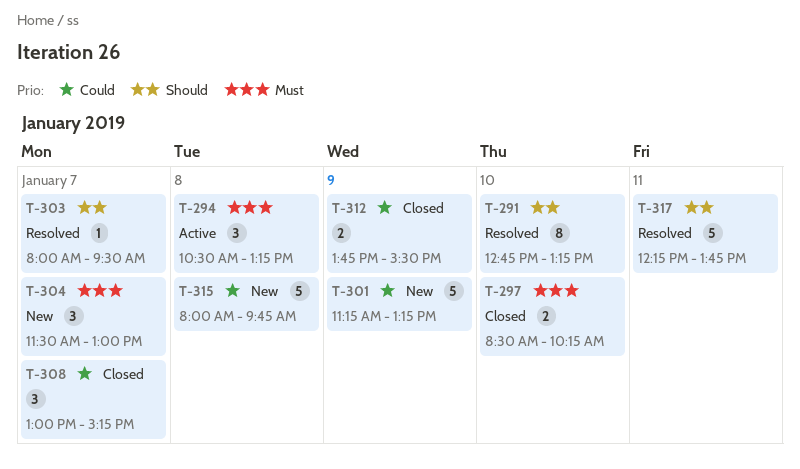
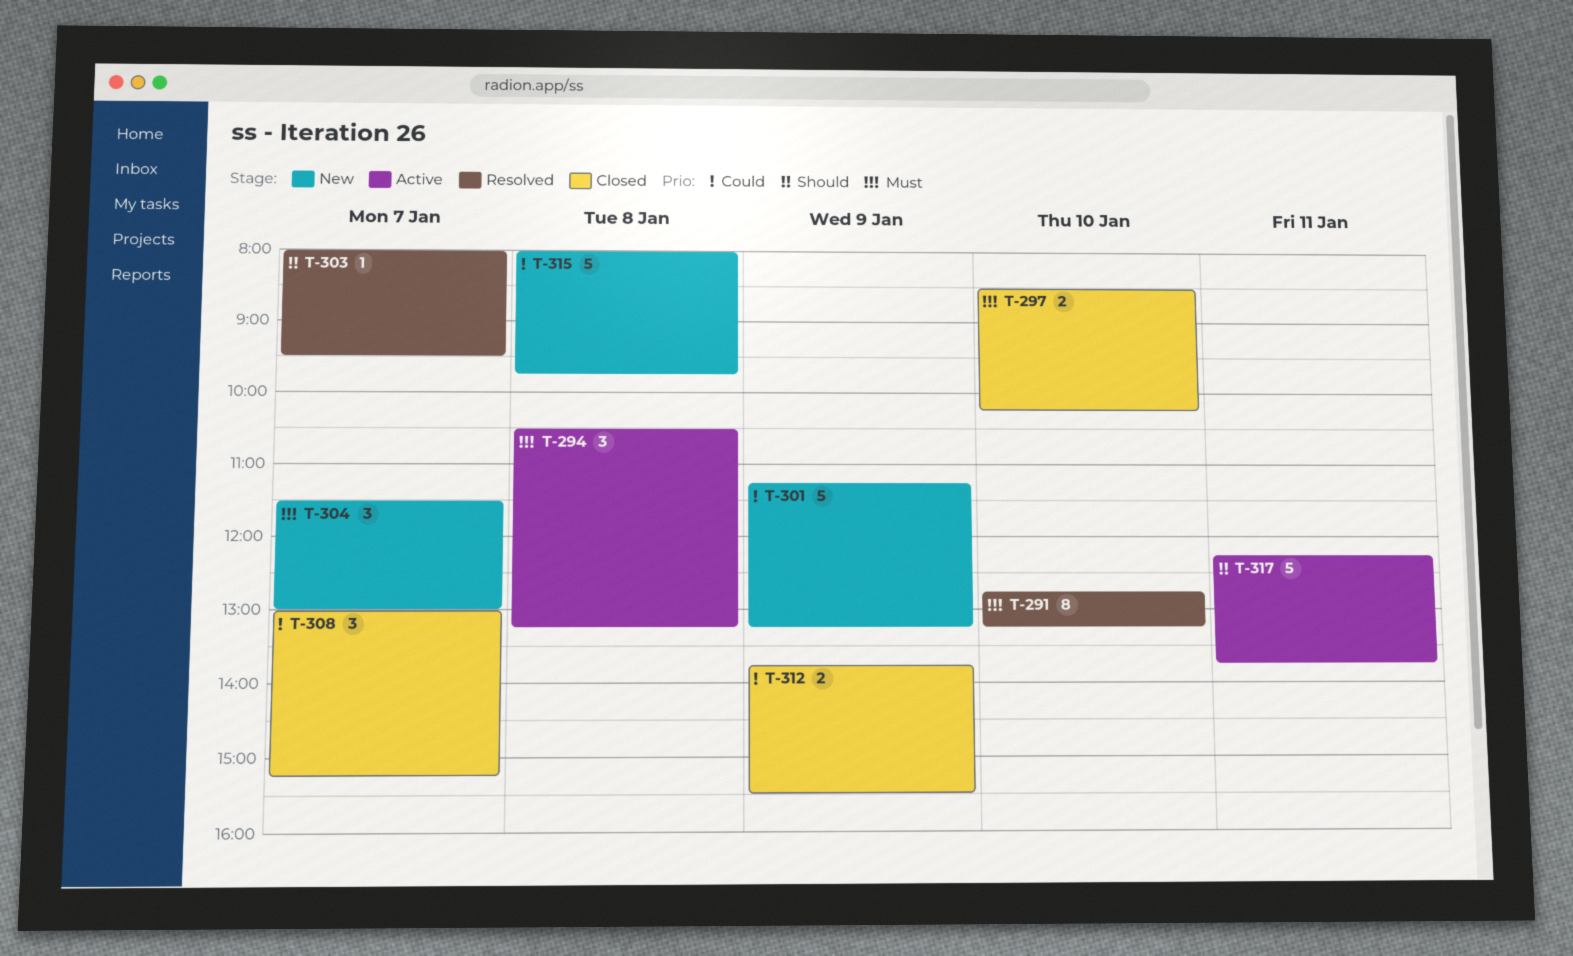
T-291, priority: Should -> Must
T-317, status: Resolved -> Active

